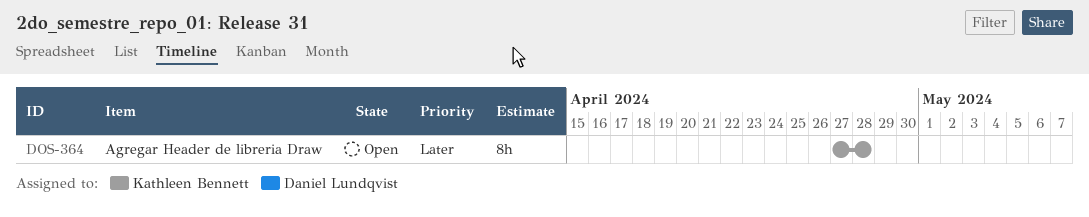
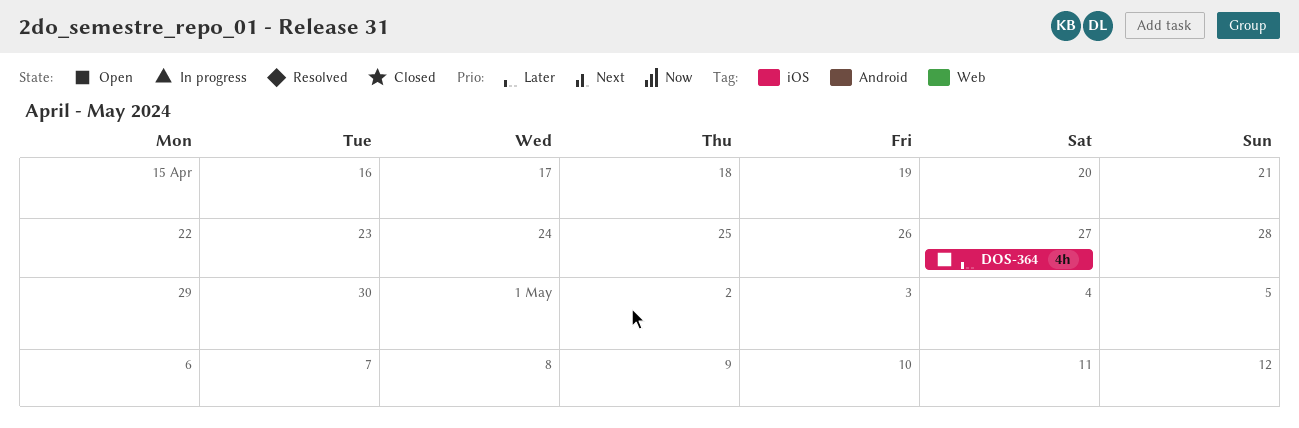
DOS-364, estimate: 8h -> 4h
DOS-364, due: Apr 28 -> Apr 27

